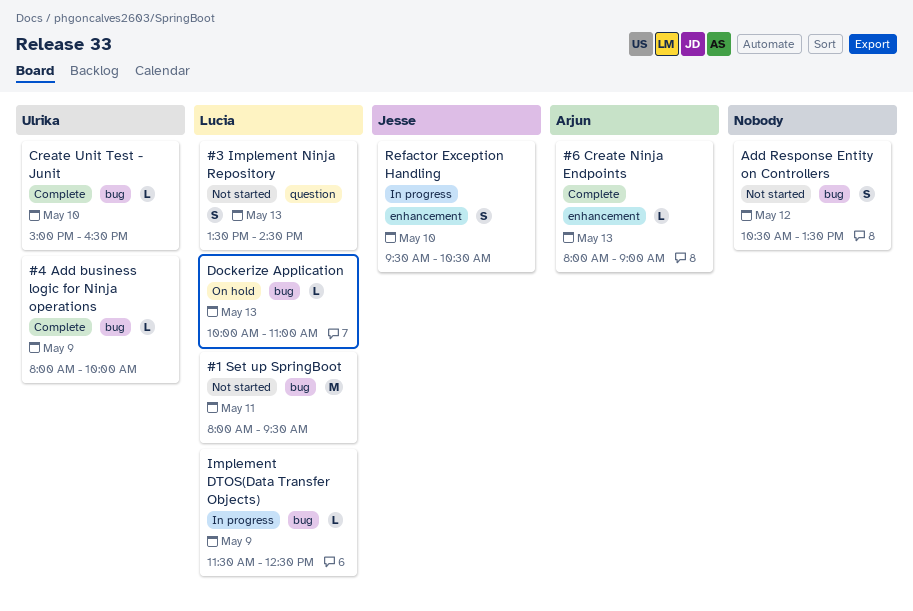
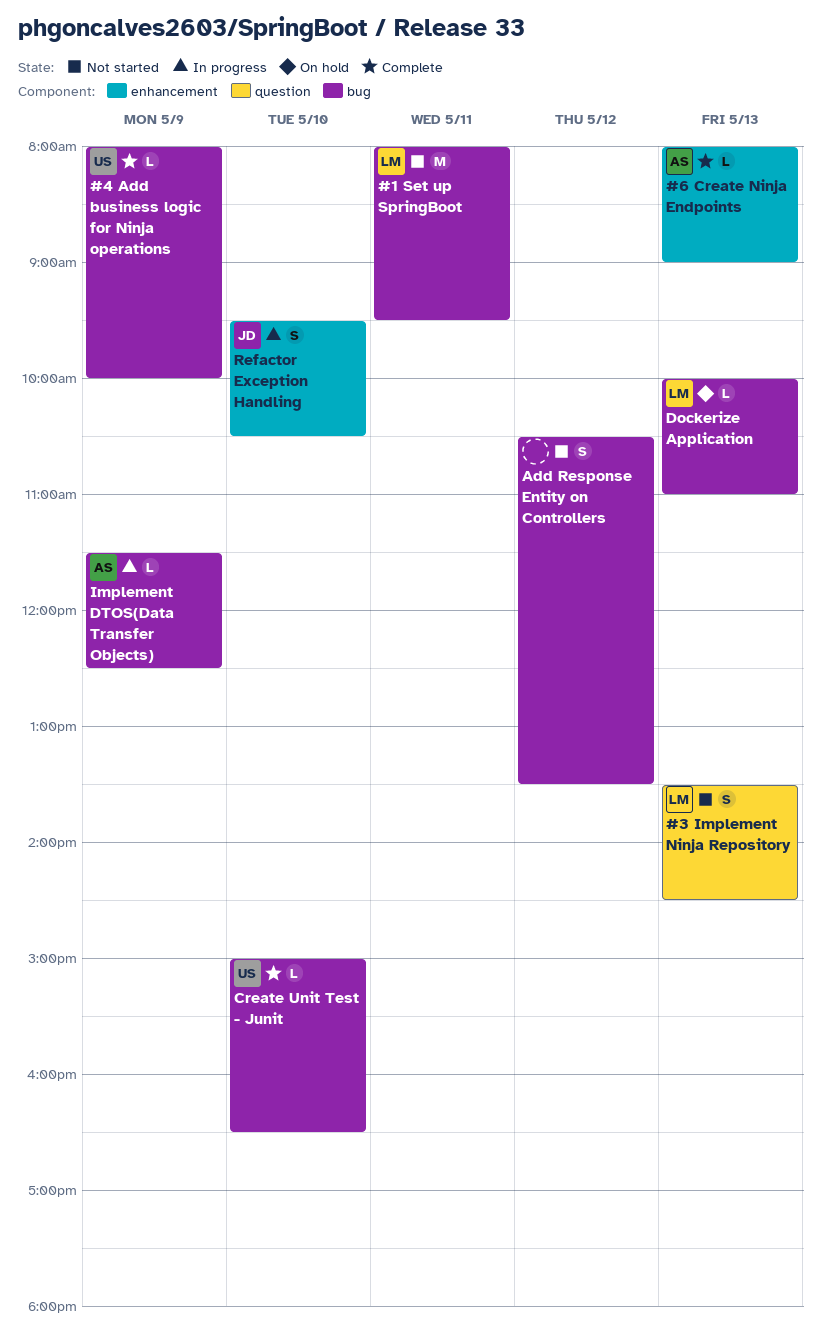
Implement DTOS(Data Transfer Objects), owner: Lucia -> Arjun

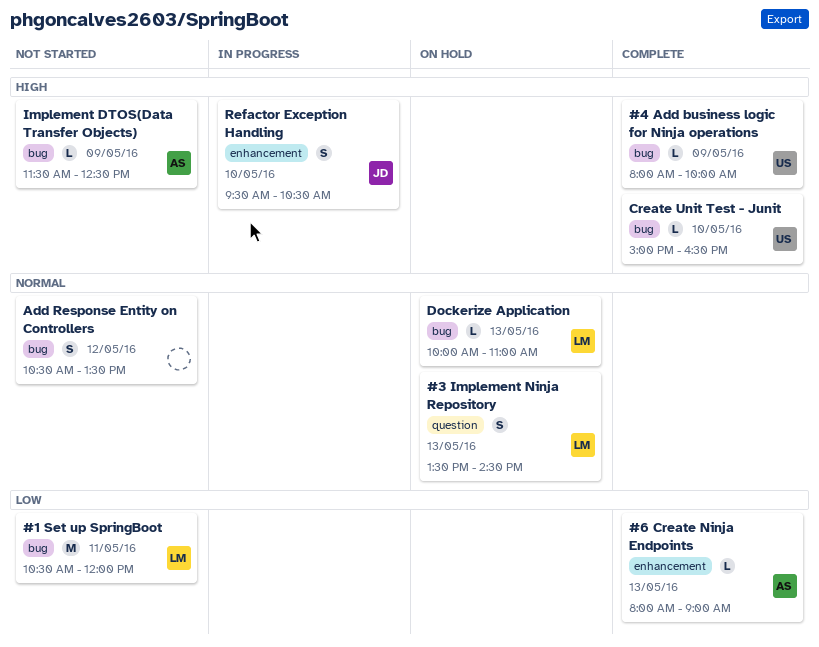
#1 Set up SpringBoot, begins: 08:00 -> 10:30
#1 Set up SpringBoot, ends: 09:30 -> 12:00
#3 Implement Ninja Repository, status: Not started -> On hold
Implement DTOS(Data Transfer Objects), status: In progress -> Not started

